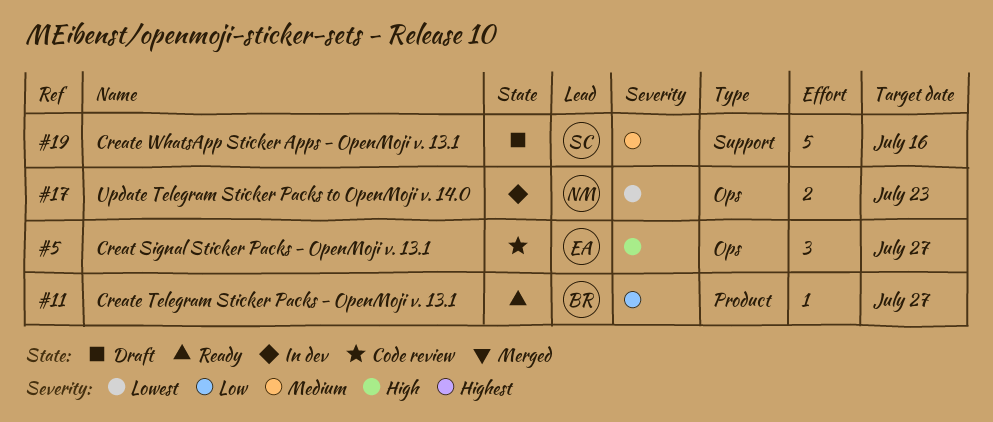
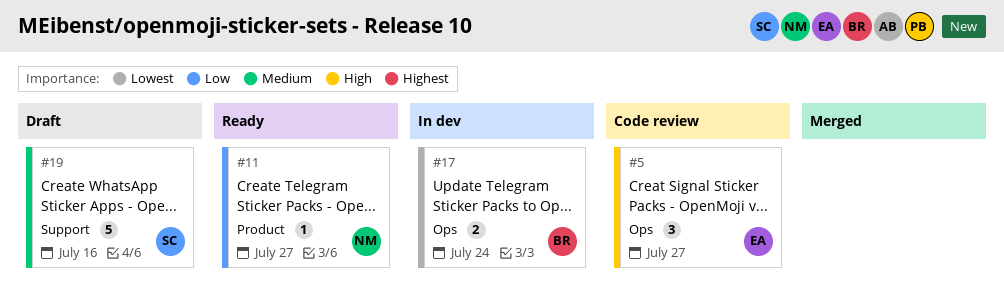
#11, owner: BR -> NM
#17, owner: NM -> BR
#17, due: Jul 23 -> Jul 24

